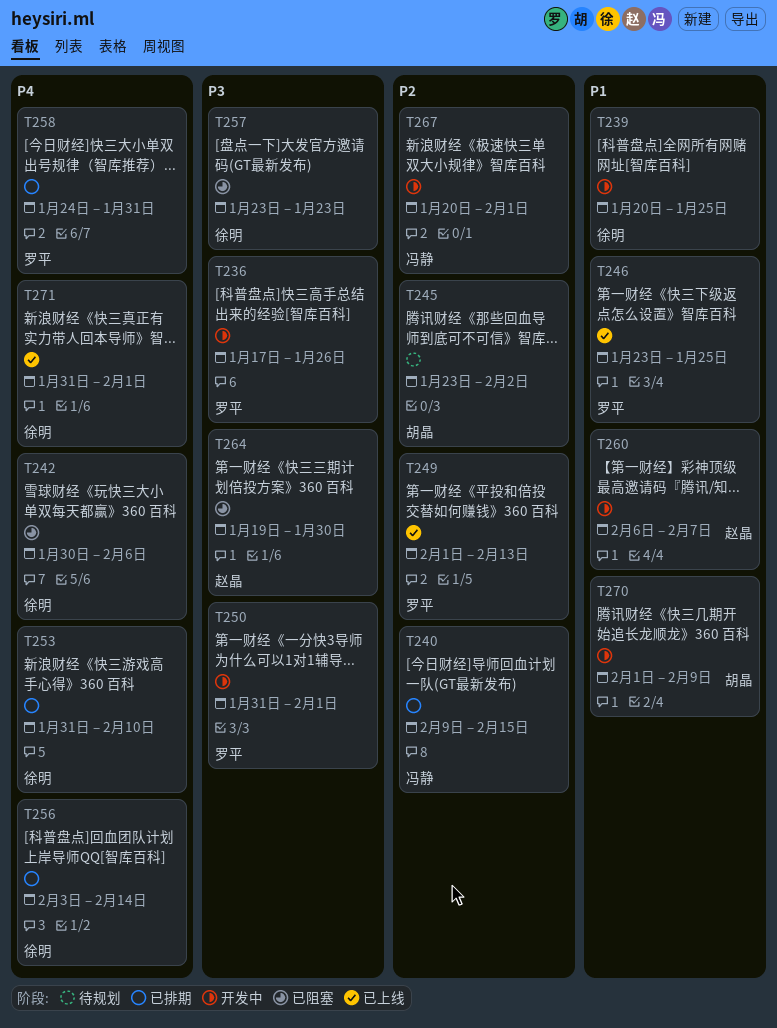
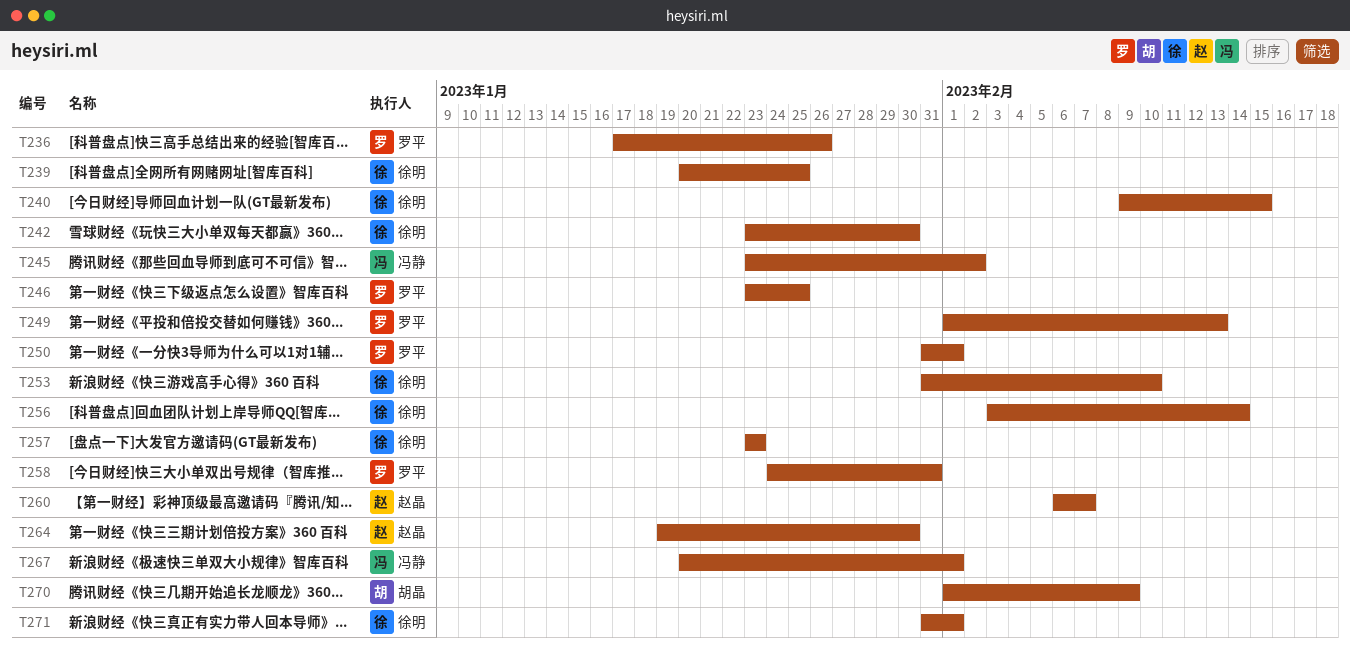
T240, owner: 冯静 -> 徐明
T242, start: Jan 30 -> Jan 23
T242, due: Feb 6 -> Jan 30
T245, owner: 胡晶 -> 冯静

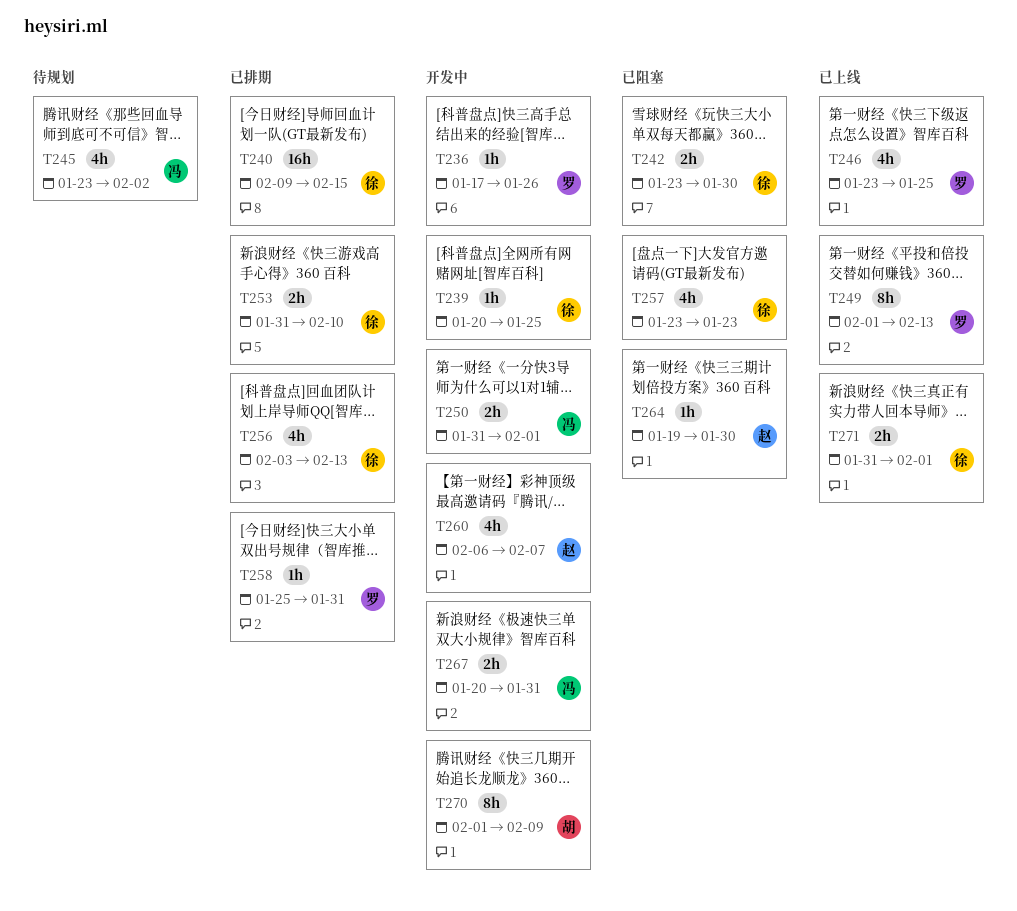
T250, owner: 罗平 -> 冯静
T256, due: Feb 14 -> Feb 13
T258, start: Jan 24 -> Jan 25
T267, due: Feb 1 -> Jan 31

